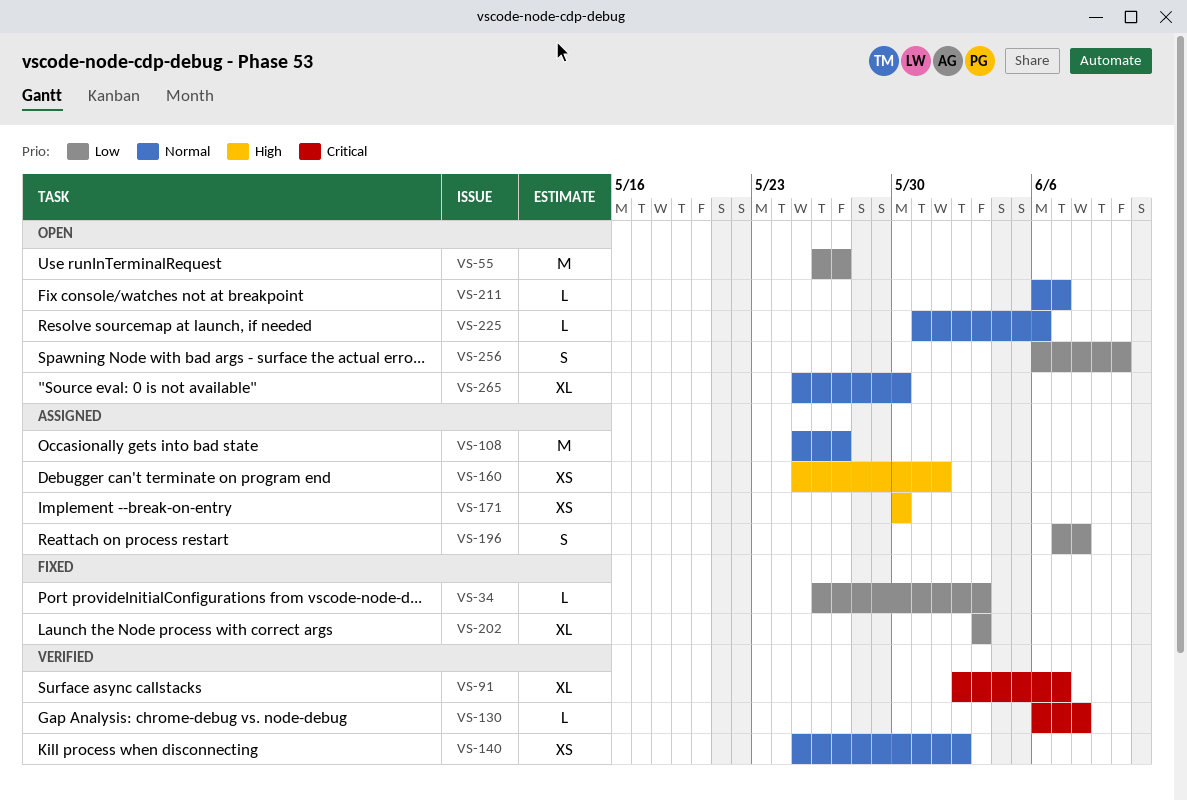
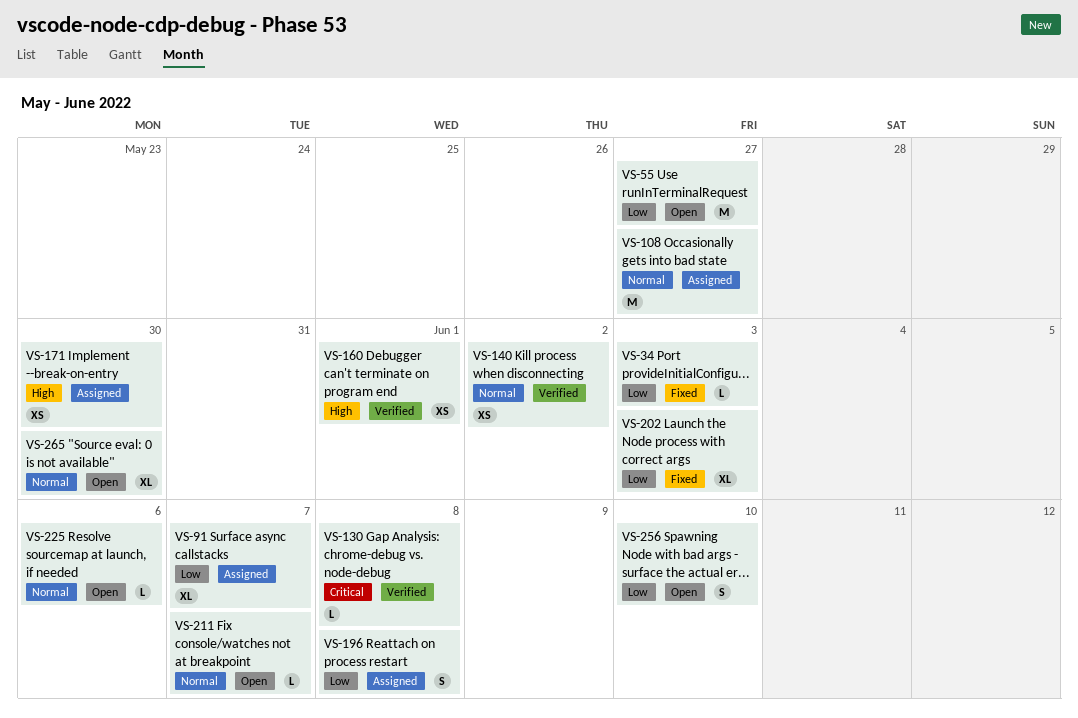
VS-91, status: Verified -> Assigned
VS-91, priority: Critical -> Low
VS-160, status: Assigned -> Verified

